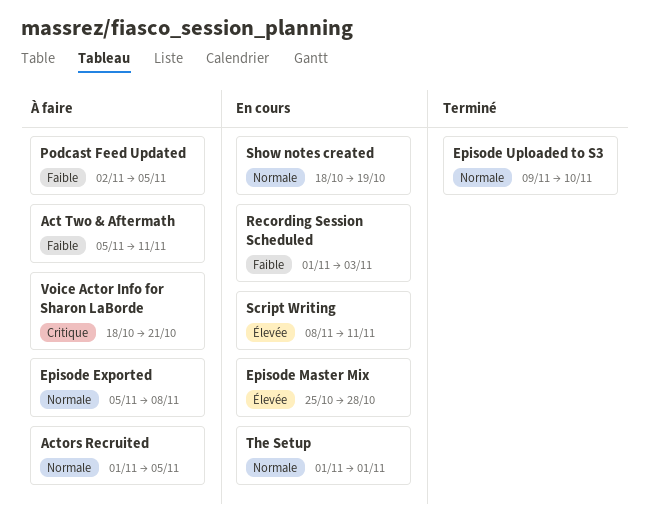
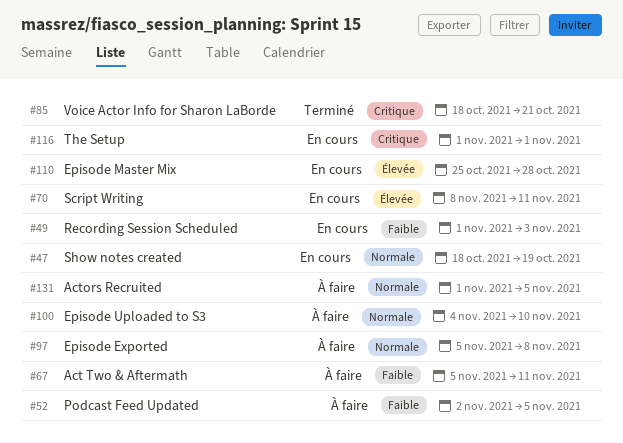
Episode Uploaded to S3, status: Terminé -> À faire
Episode Uploaded to S3, start: Nov 9 -> Nov 4
The Setup, priority: Normale -> Critique
Voice Actor Info for Sharon LaBorde, status: À faire -> Terminé

